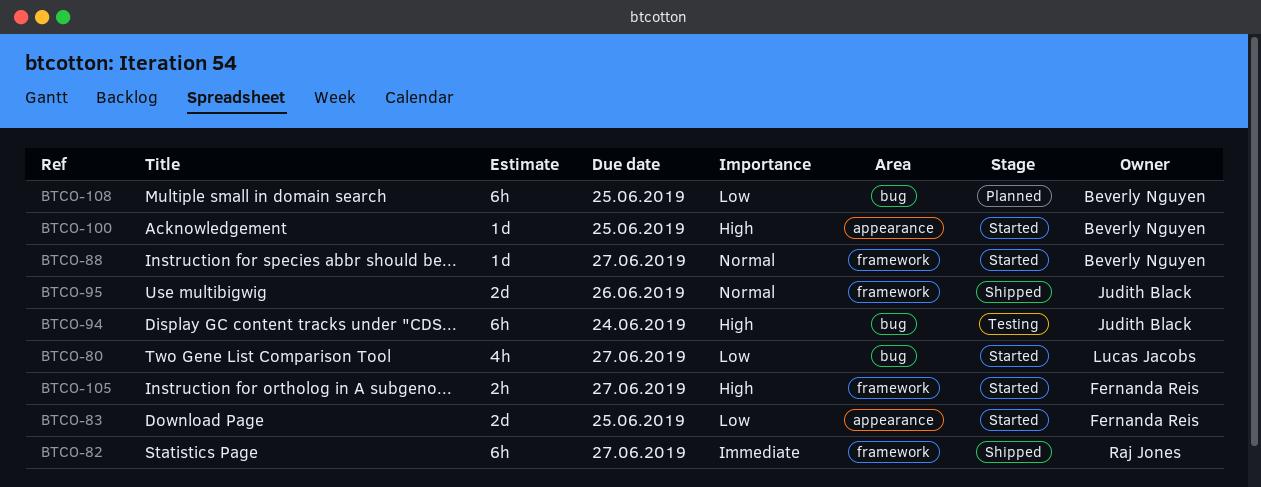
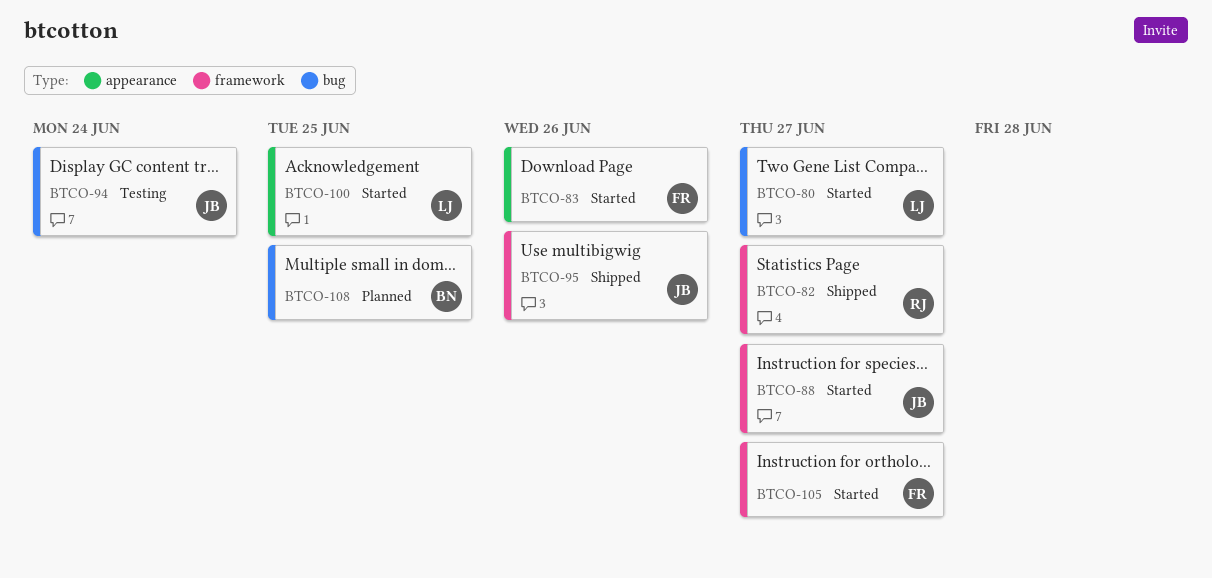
BTCO-83, due: Jun 25 -> Jun 26
BTCO-88, owner: Beverly Nguyen -> Judith Black
BTCO-100, owner: Beverly Nguyen -> Lucas Jacobs

